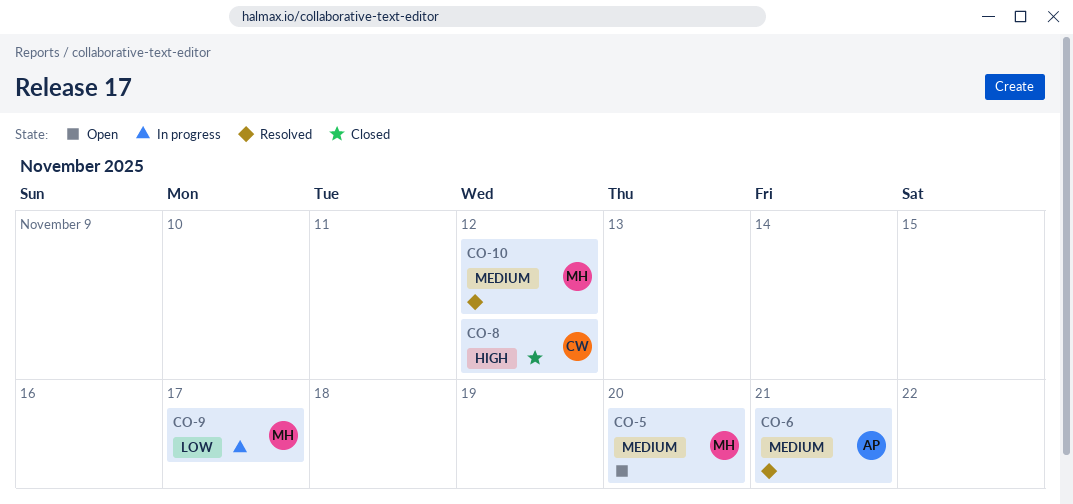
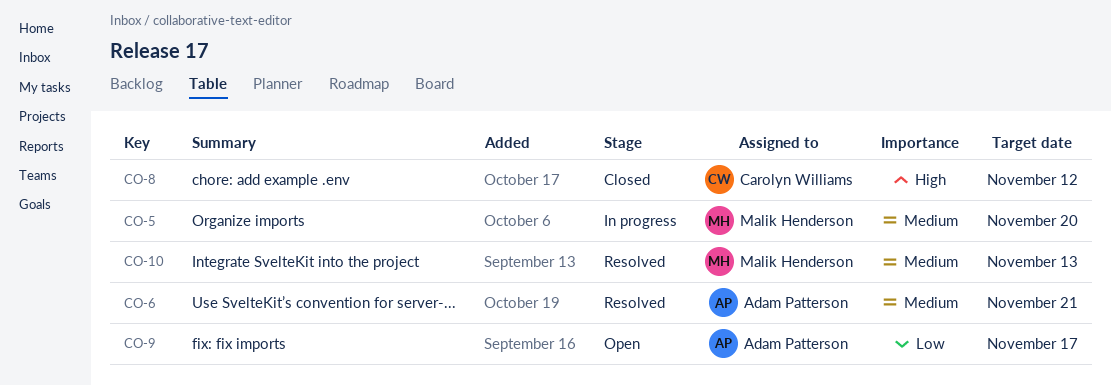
CO-5, status: Open -> In progress
CO-9, status: In progress -> Open
CO-9, owner: Malik Henderson -> Adam Patterson
CO-10, due: Nov 12 -> Nov 13

